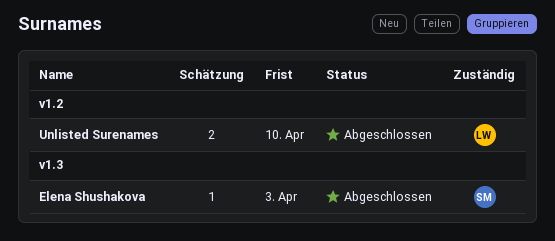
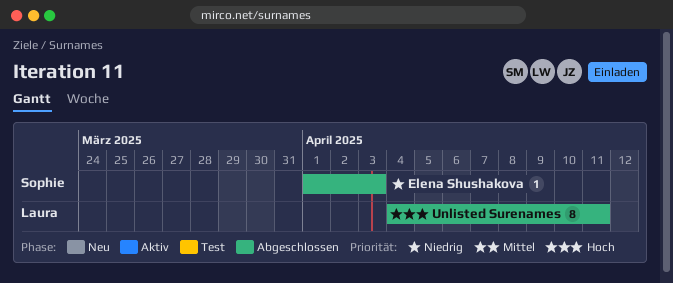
Unlisted Surenames, estimate: 2 -> 8
Unlisted Surenames, due: Apr 10 -> Apr 11

